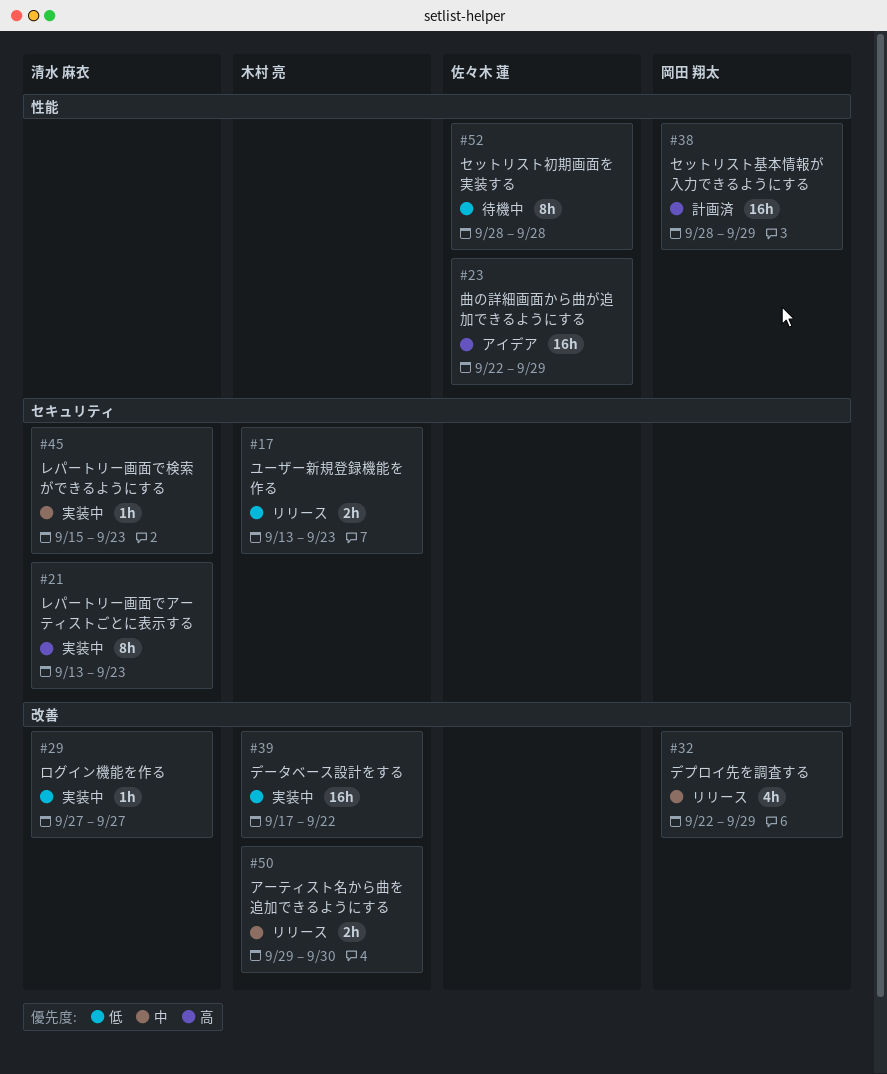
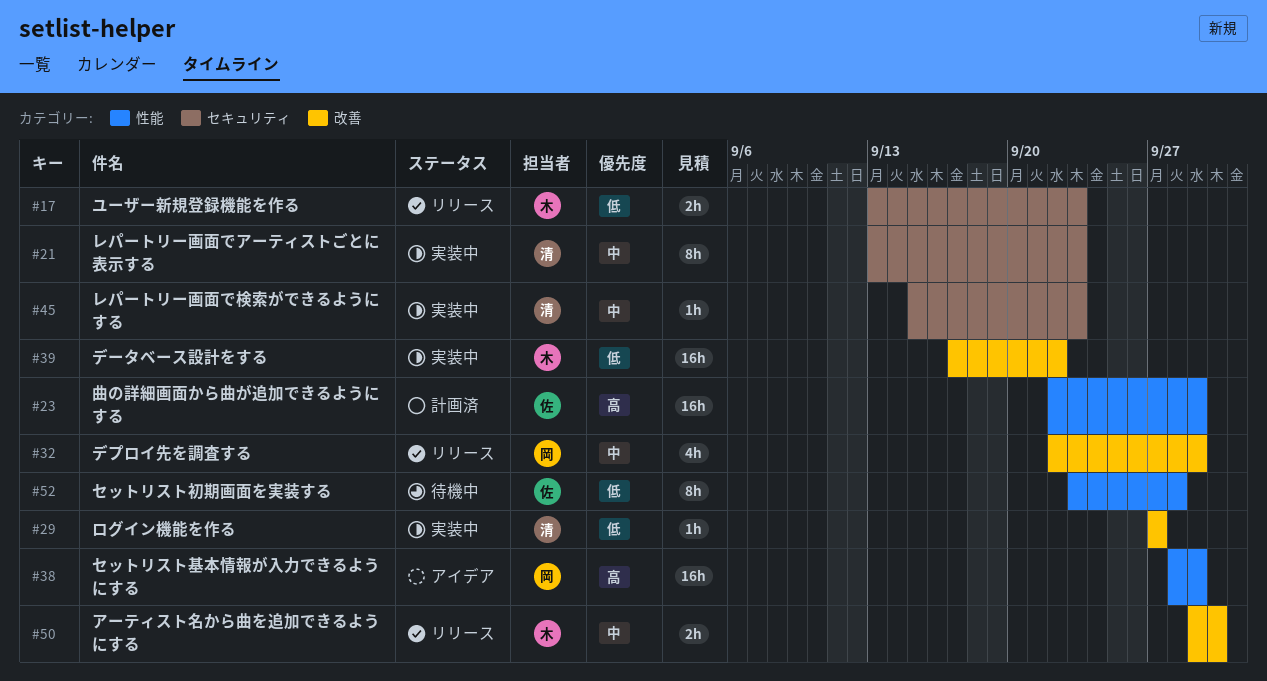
#21, priority: 高 -> 中
#23, status: アイデア -> 計画済
#38, status: 計画済 -> アイデア
#52, start: Sep 28 -> Sep 23

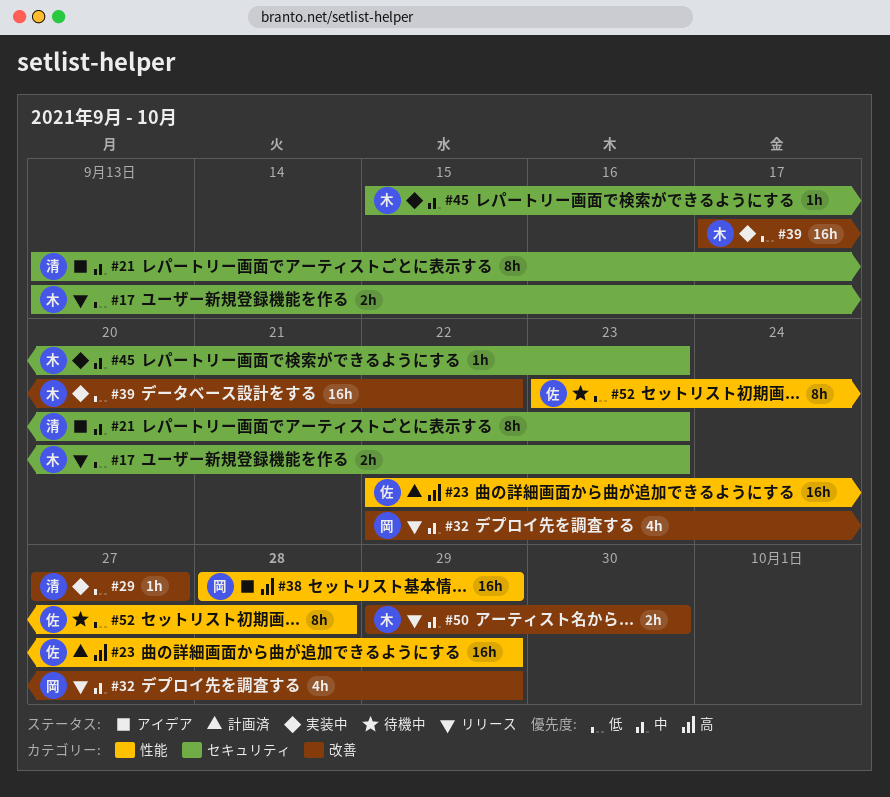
#21, status: 実装中 -> アイデア
#45, owner: 清 -> 木

